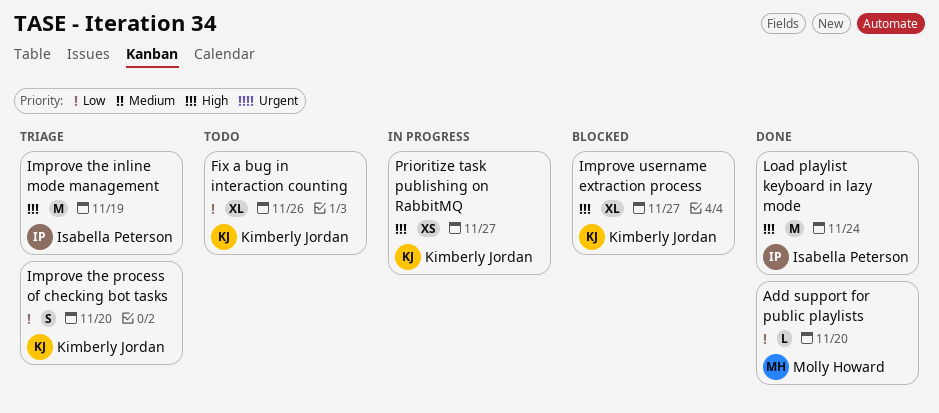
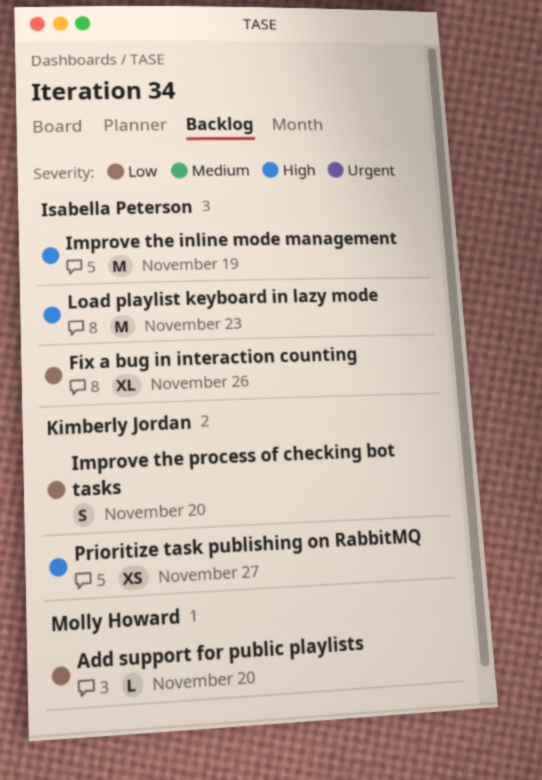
Fix a bug in interaction counting, owner: Kimberly Jordan -> Isabella Peterson
Improve username extraction process: present -> none
Load playlist keyboard in lazy mode, due: Nov 24 -> Nov 23

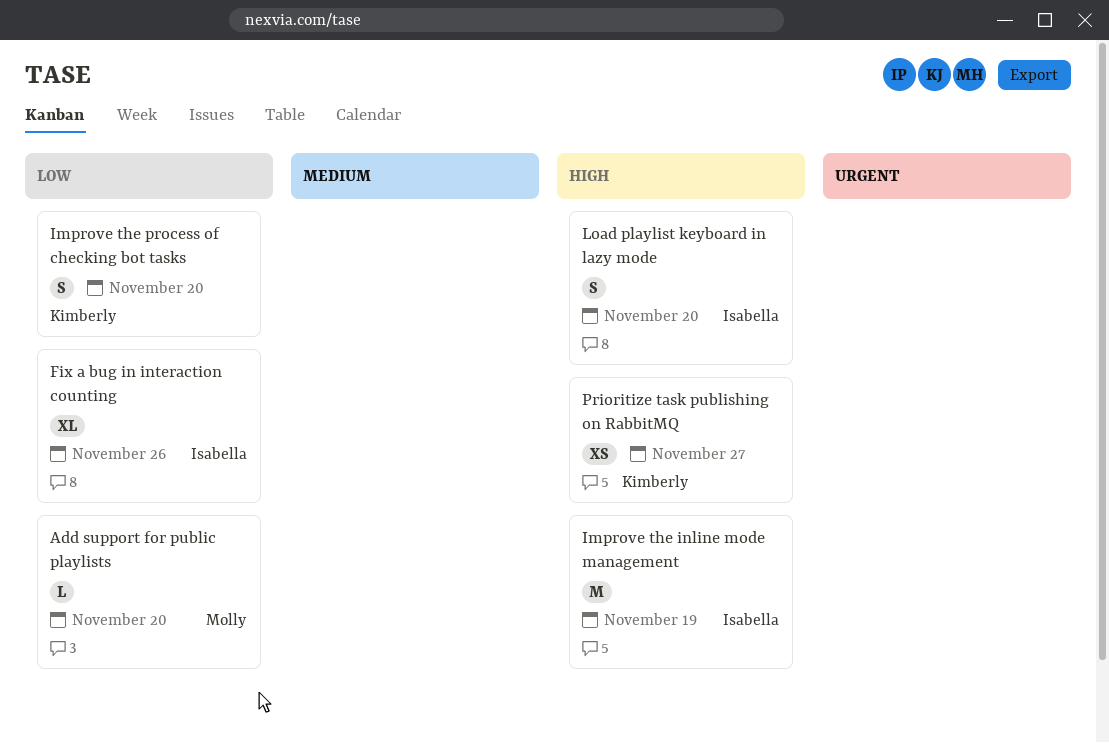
Load playlist keyboard in lazy mode, estimate: M -> S
Load playlist keyboard in lazy mode, due: Nov 23 -> Nov 20

